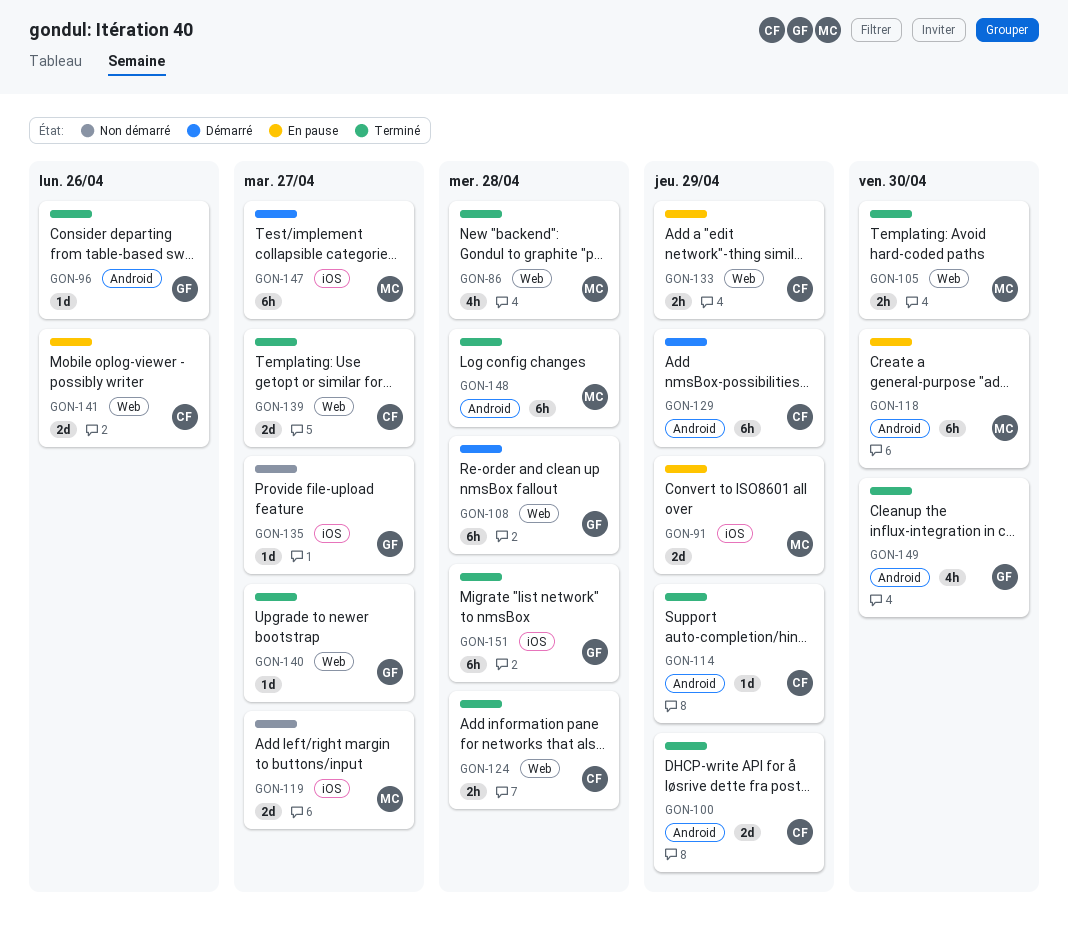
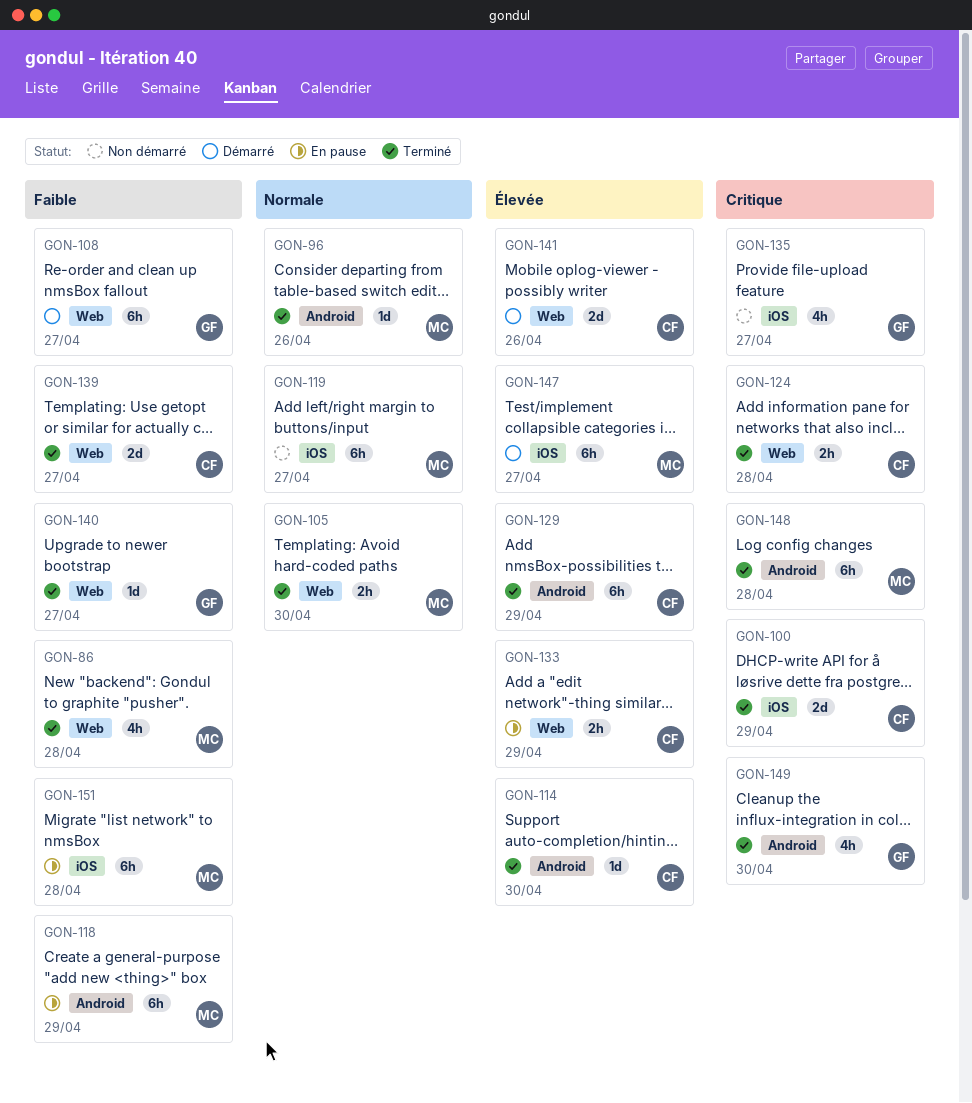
GON-91: present -> none
GON-96, owner: GF -> MC
GON-100, label: Android -> iOS
GON-108, due: Apr 28 -> Apr 27
GON-114, due: Apr 29 -> Apr 30
GON-118, due: Apr 30 -> Apr 29
GON-119, estimate: 2d -> 6h
GON-129, status: Démarré -> Terminé
GON-135, estimate: 1d -> 4h
GON-141, status: En pause -> Démarré
GON-151, status: Terminé -> En pause
GON-151, owner: GF -> MC

